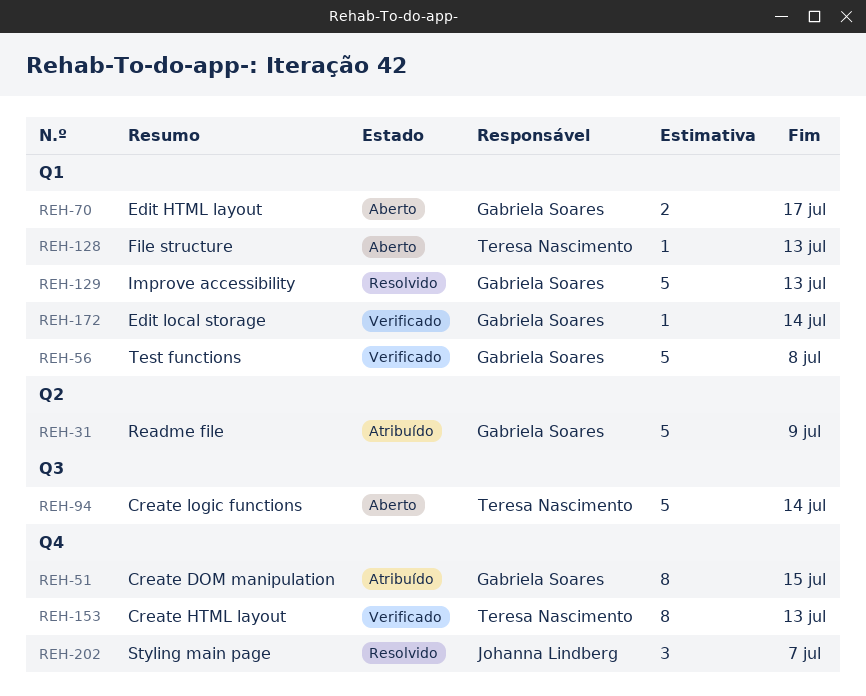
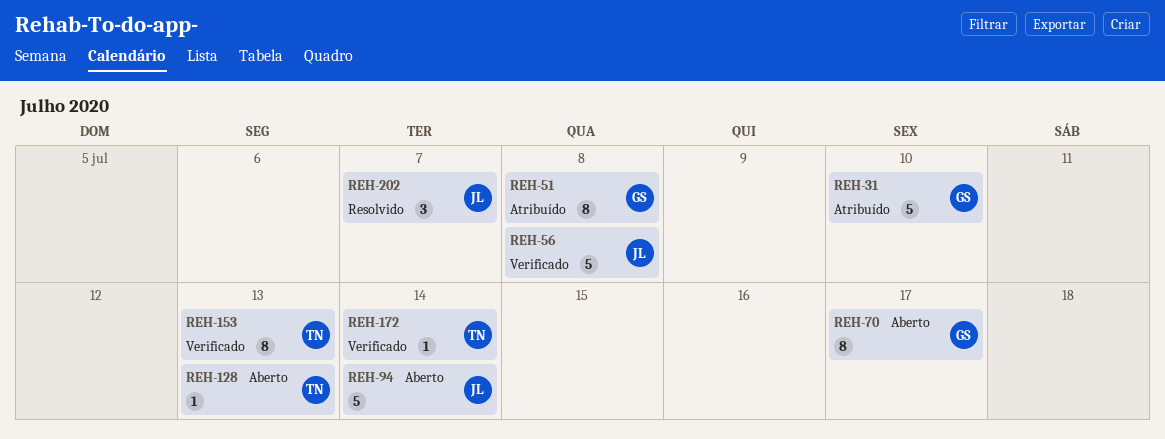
REH-31, due: Jul 9 -> Jul 10
REH-51, due: Jul 15 -> Jul 8
REH-56, owner: Gabriela Soares -> Johanna Lindberg
REH-70, estimate: 2 -> 8
REH-94, owner: Teresa Nascimento -> Johanna Lindberg
REH-129: present -> none
REH-172, owner: Gabriela Soares -> Teresa Nascimento

